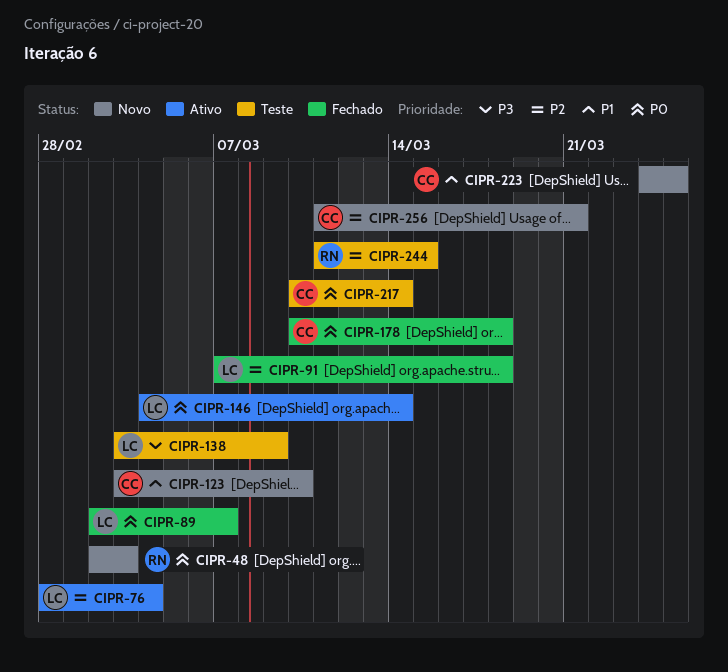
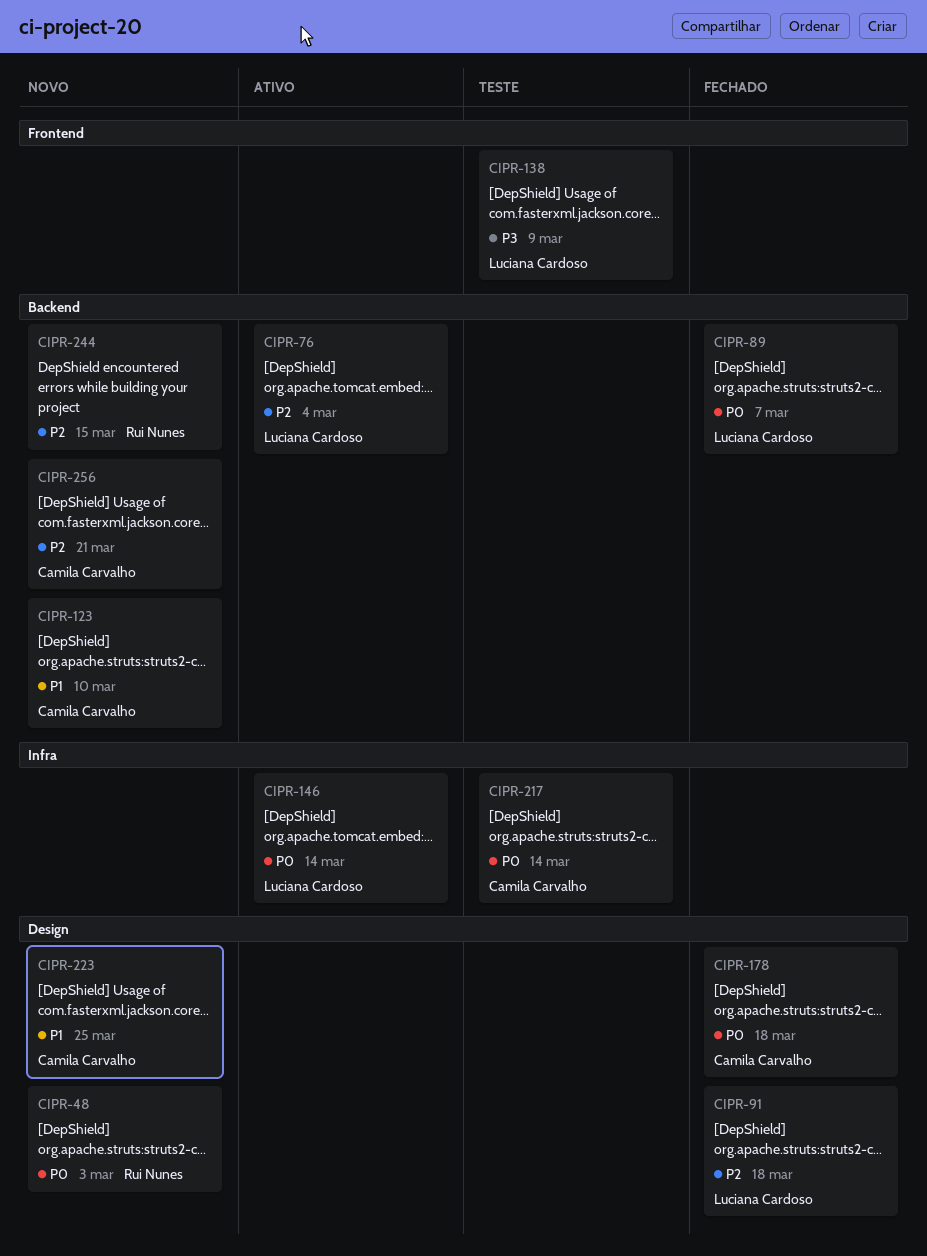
CIPR-244, status: Teste -> Novo

